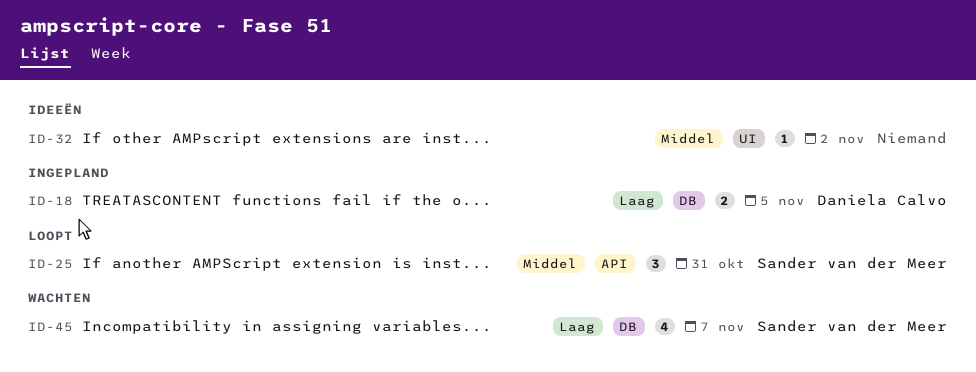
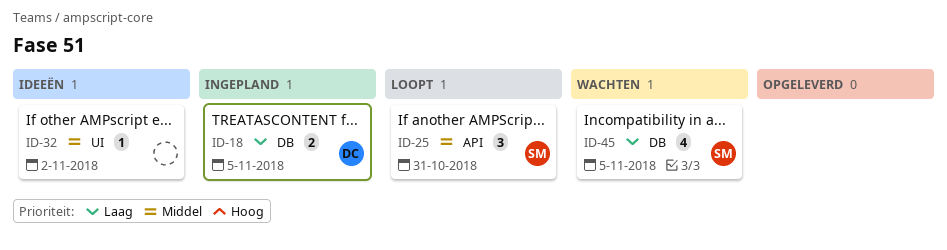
ID-45, due: Nov 7 -> Nov 5

